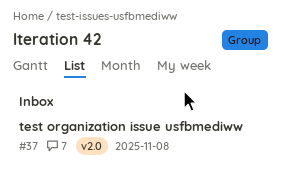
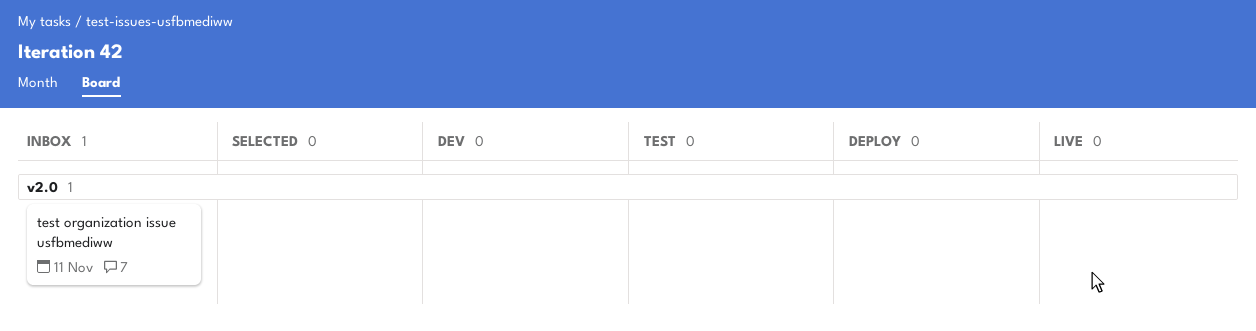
test organization issue usfbmediww, due: Nov 8 -> Nov 11

